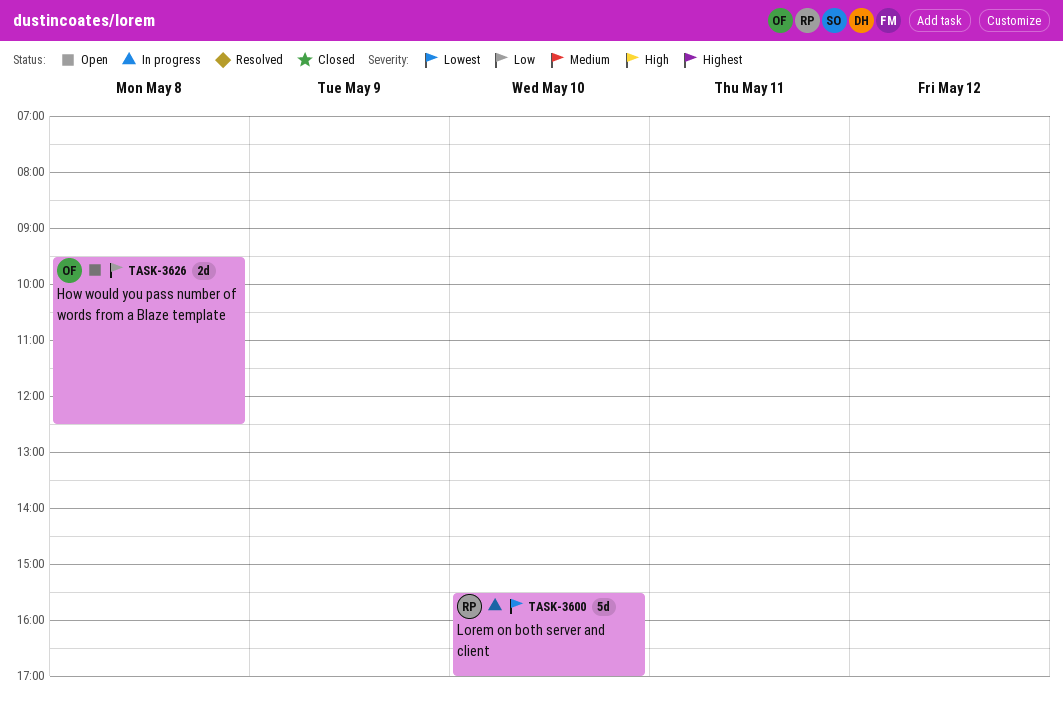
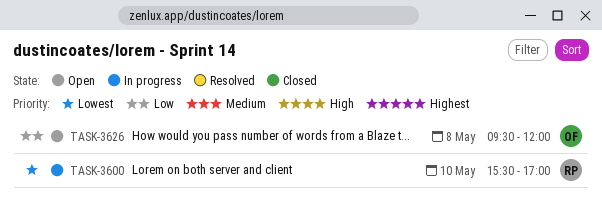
TASK-3626, ends: 12:30 -> 12:00

